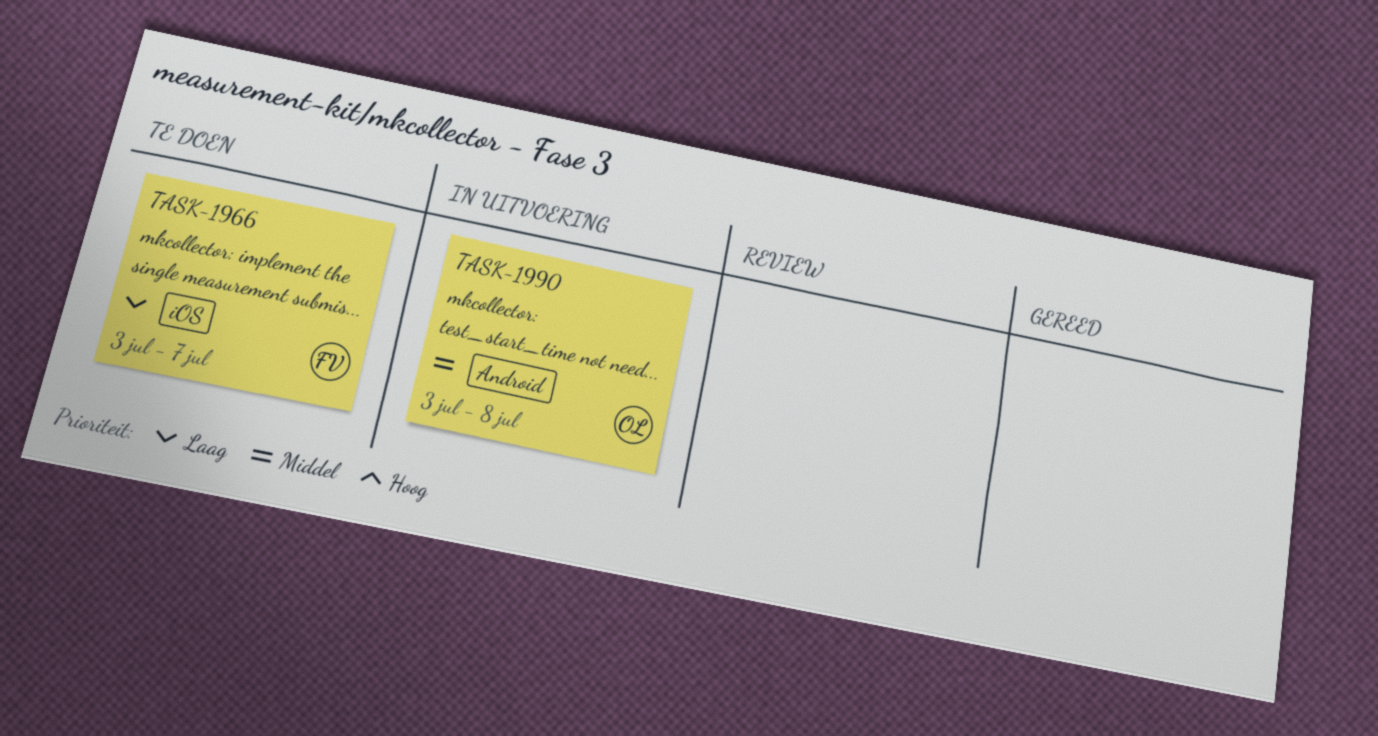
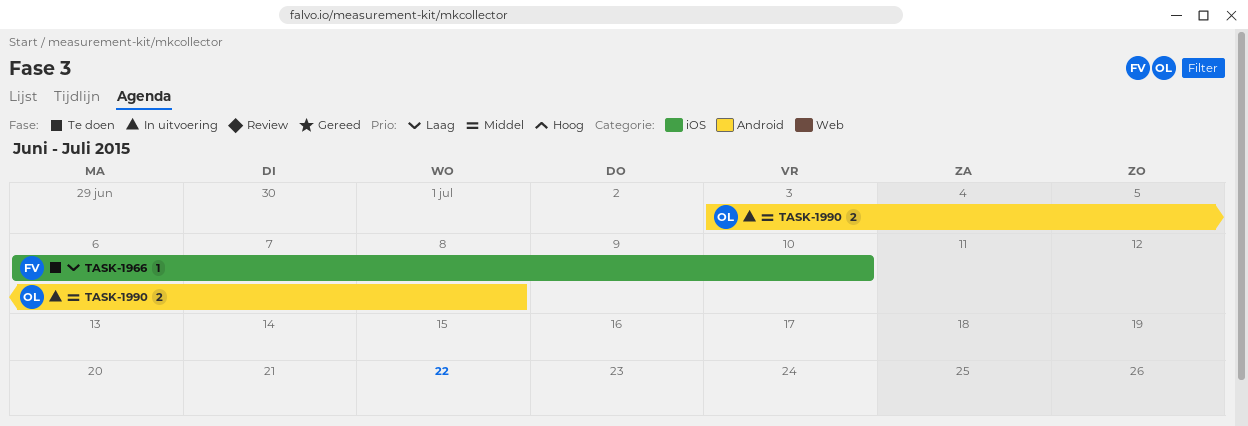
TASK-1966, start: Jul 3 -> Jul 6
TASK-1966, due: Jul 7 -> Jul 10

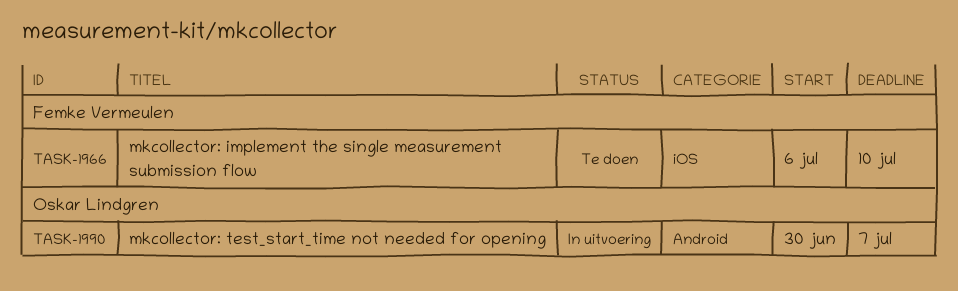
TASK-1990, start: Jul 3 -> Jun 30
TASK-1990, due: Jul 8 -> Jul 7

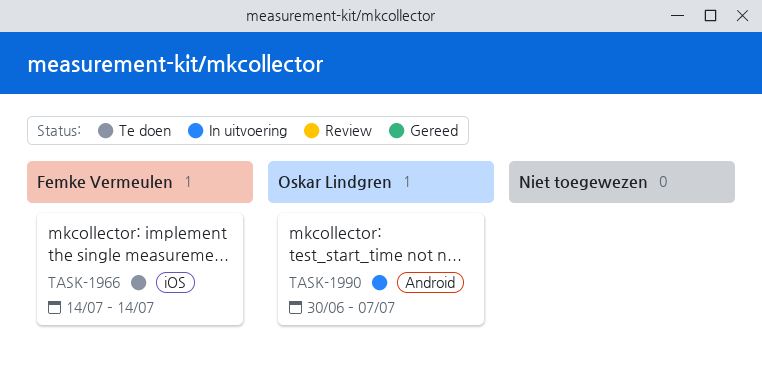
TASK-1966, start: Jul 6 -> Jul 14
TASK-1966, due: Jul 10 -> Jul 14

